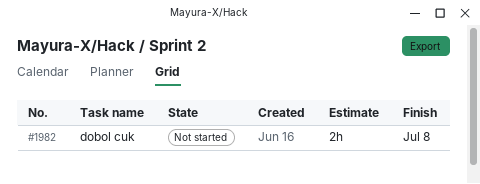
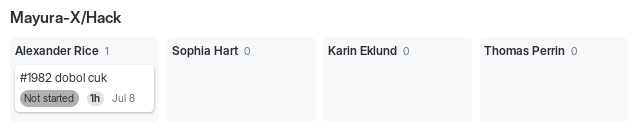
#1982, estimate: 2h -> 1h

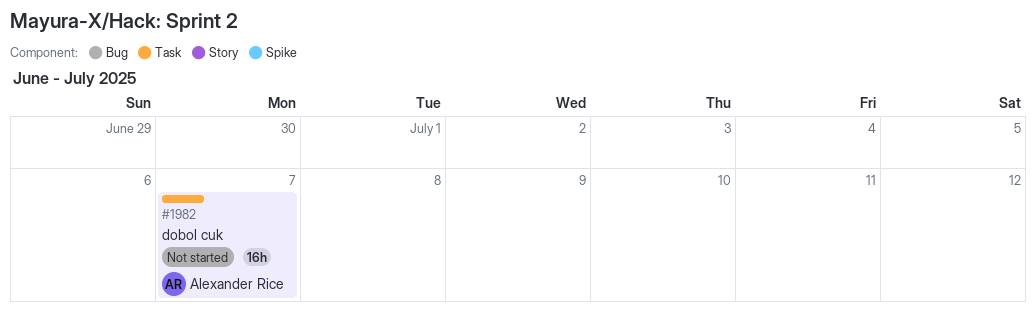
#1982, estimate: 1h -> 16h
#1982, due: Jul 8 -> Jul 7

